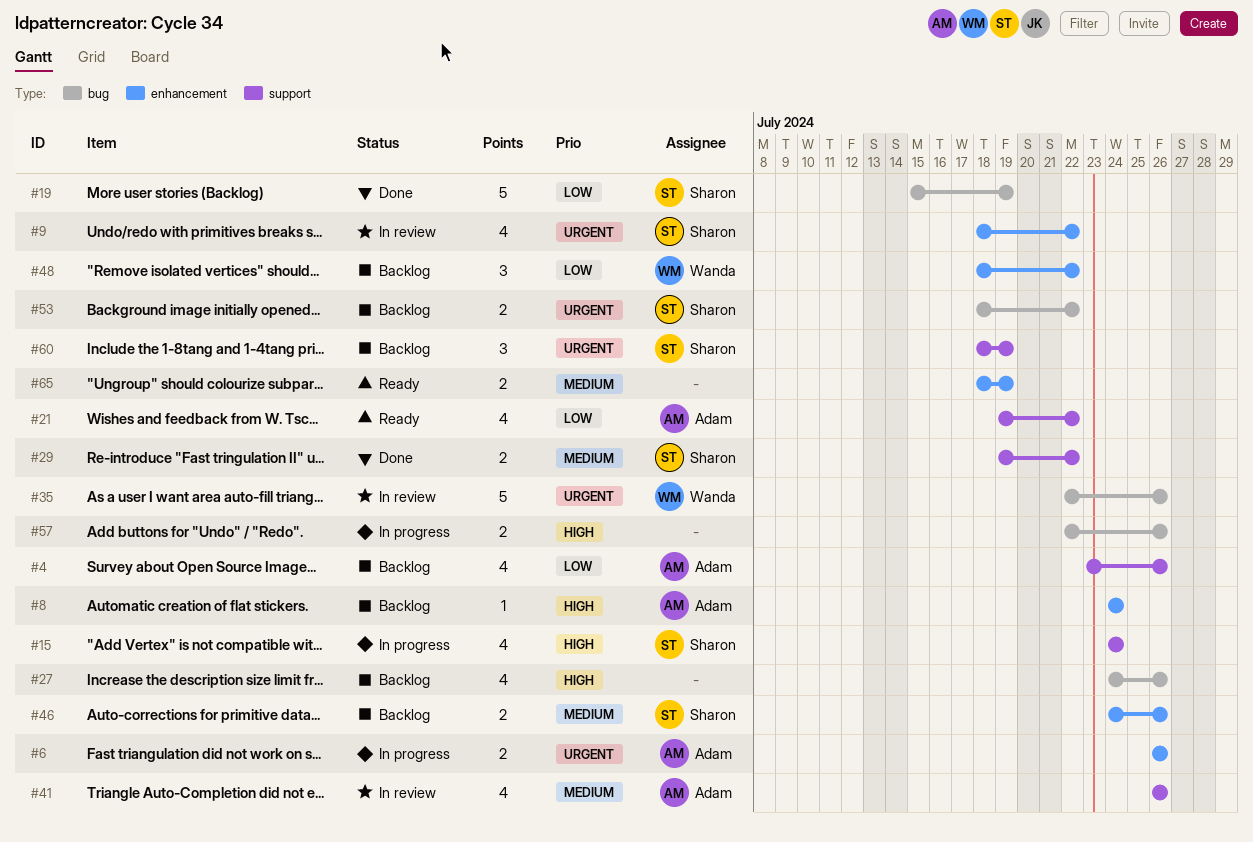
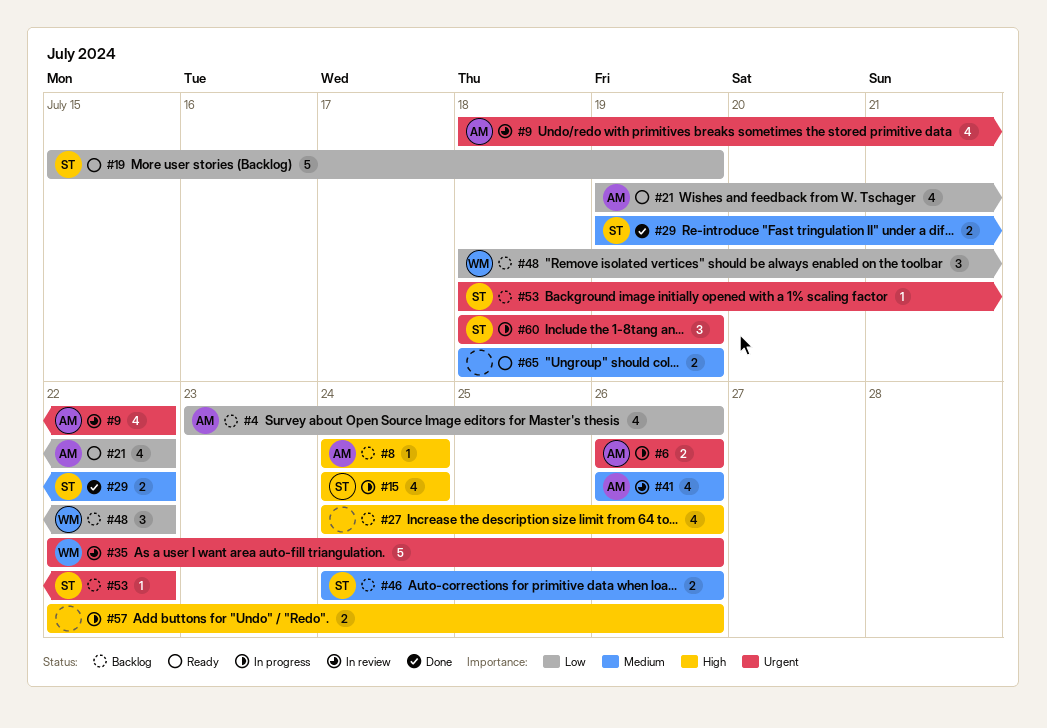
#9, owner: Sharon -> Adam
#19, status: Done -> Ready
#53, estimate: 2 -> 1
#60, status: Backlog -> In progress

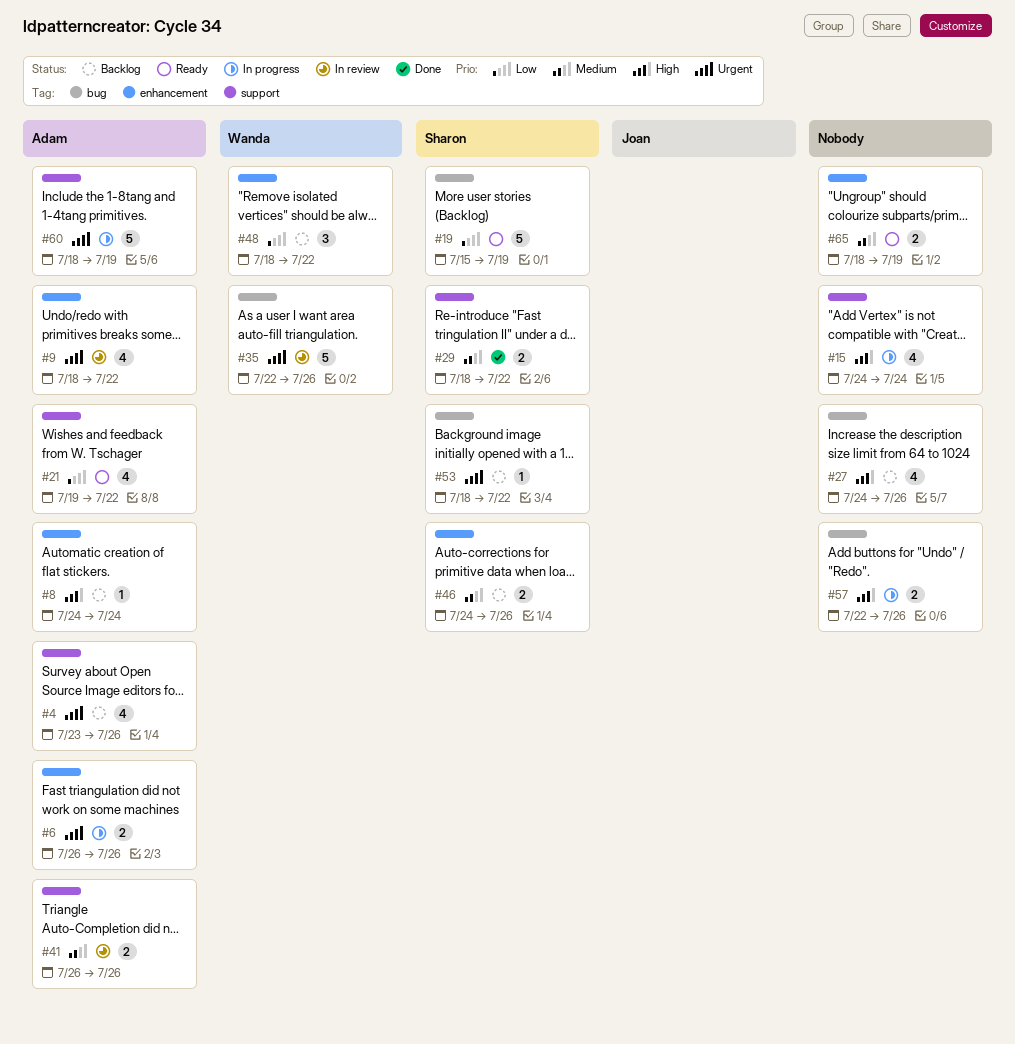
#4, priority: Low -> Urgent
#15, owner: Sharon -> none
#29, start: Jul 19 -> Jul 18
#41, estimate: 4 -> 2
#60, owner: Sharon -> Adam
#60, estimate: 3 -> 5

